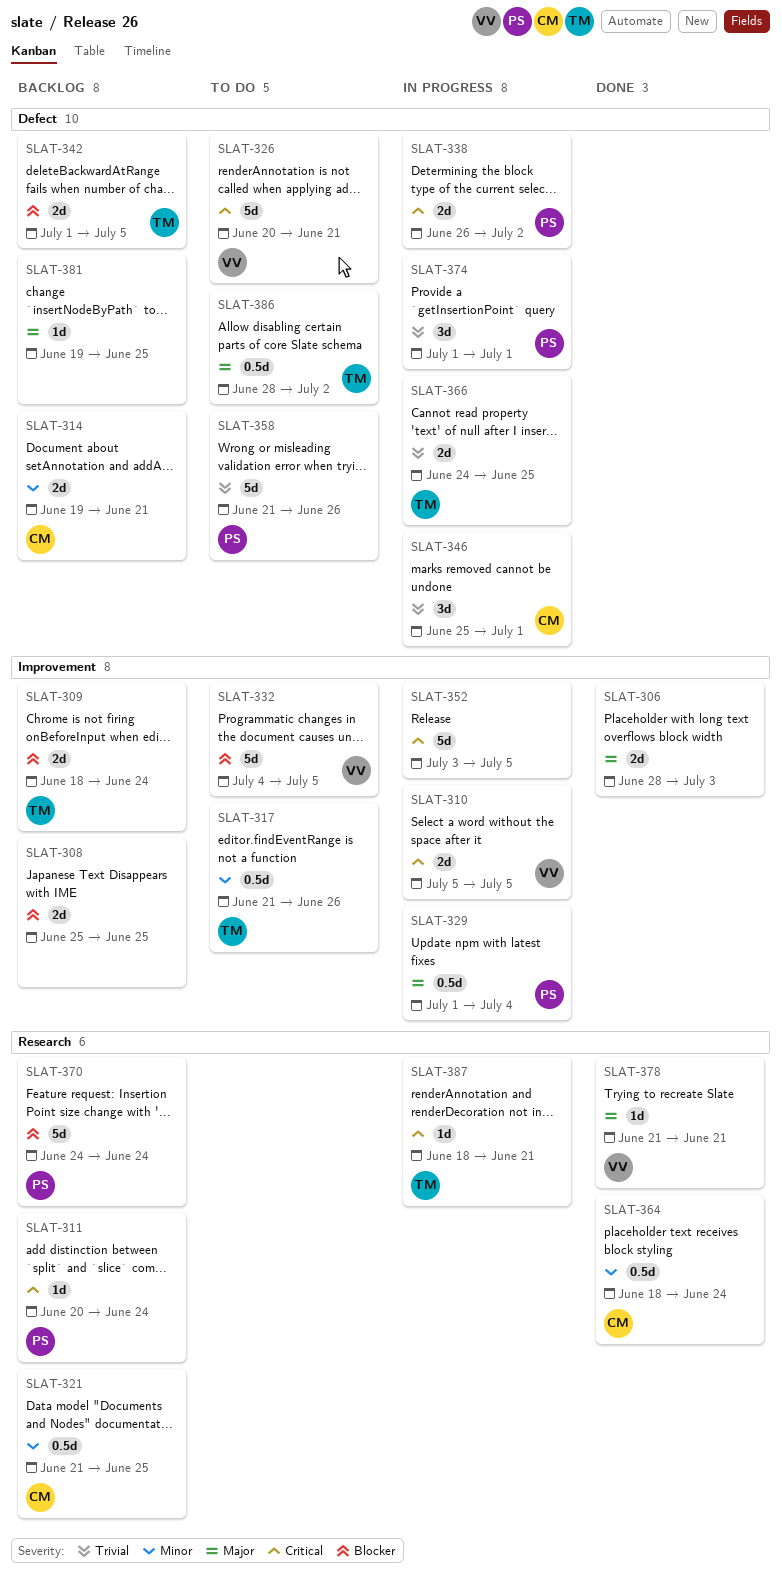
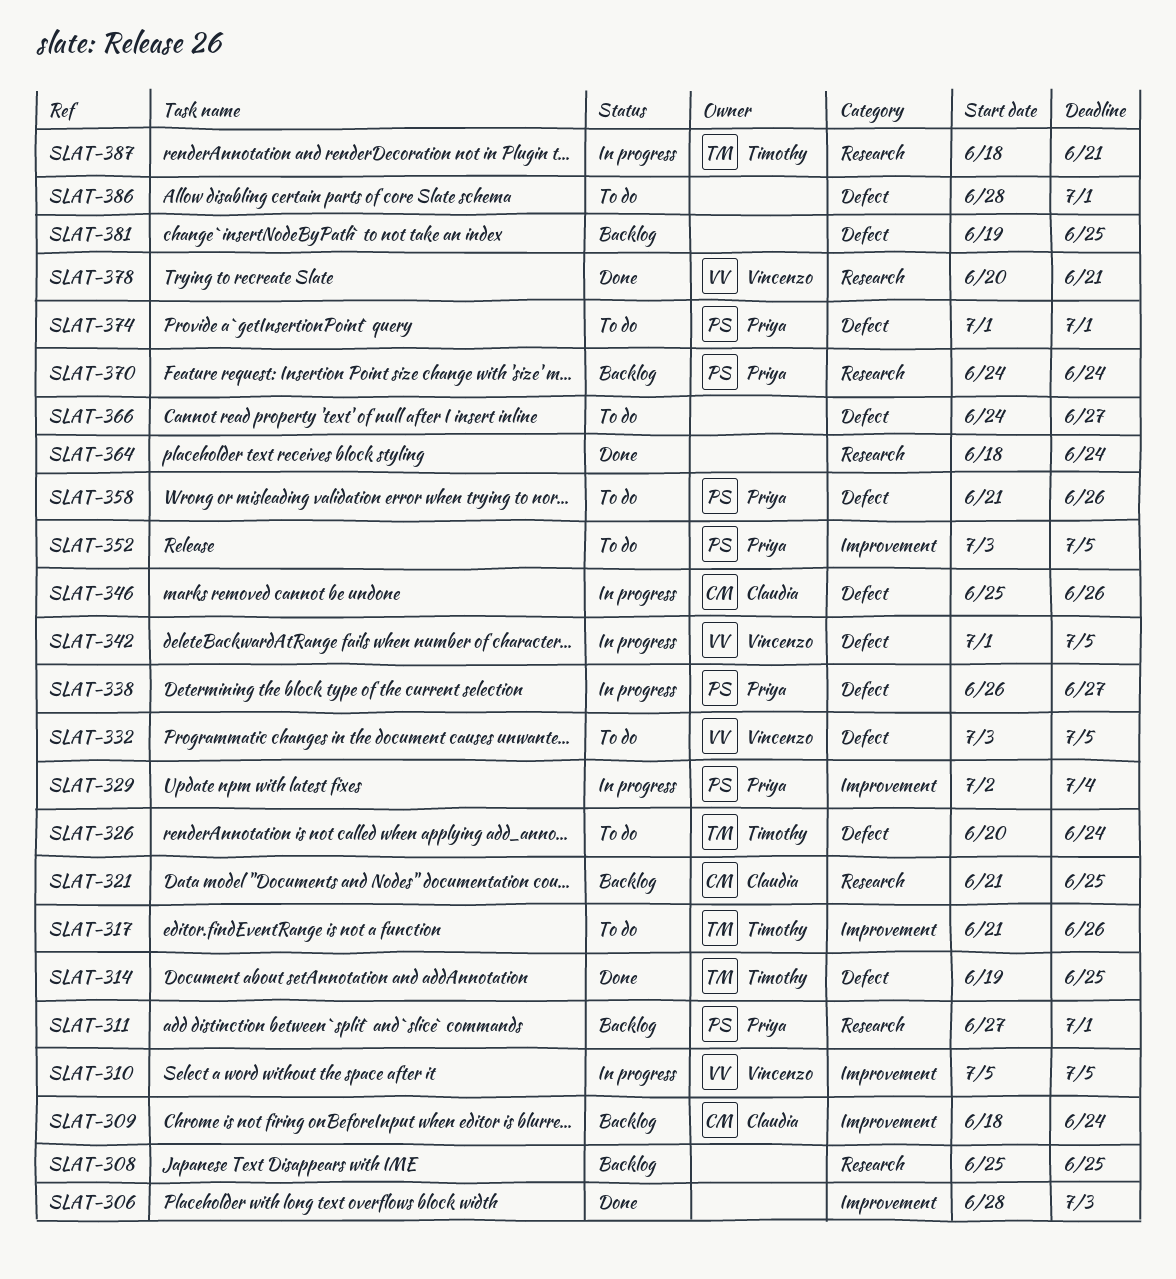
SLAT-308, label: Improvement -> Research
SLAT-309, owner: Timothy -> Claudia
SLAT-311, start: Jun 20 -> Jun 27
SLAT-311, due: Jun 24 -> Jul 1
SLAT-314, status: Backlog -> Done
SLAT-314, owner: Claudia -> Timothy
SLAT-314, due: Jun 21 -> Jun 25
SLAT-326, owner: Vincenzo -> Timothy
SLAT-326, due: Jun 21 -> Jun 24
SLAT-329, start: Jul 1 -> Jul 2
SLAT-332, label: Improvement -> Defect
SLAT-332, start: Jul 4 -> Jul 3
SLAT-338, due: Jul 2 -> Jun 27
SLAT-342, status: Backlog -> In progress
SLAT-342, owner: Timothy -> Vincenzo
SLAT-346, due: Jul 1 -> Jun 26
SLAT-352, status: In progress -> To do
SLAT-352, owner: none -> Priya
SLAT-364, owner: Claudia -> none
SLAT-366, status: In progress -> To do
SLAT-366, owner: Timothy -> none
SLAT-366, due: Jun 25 -> Jun 27
SLAT-374, status: In progress -> To do
SLAT-378, start: Jun 21 -> Jun 20
SLAT-386, owner: Timothy -> none
SLAT-386, due: Jul 2 -> Jul 1

